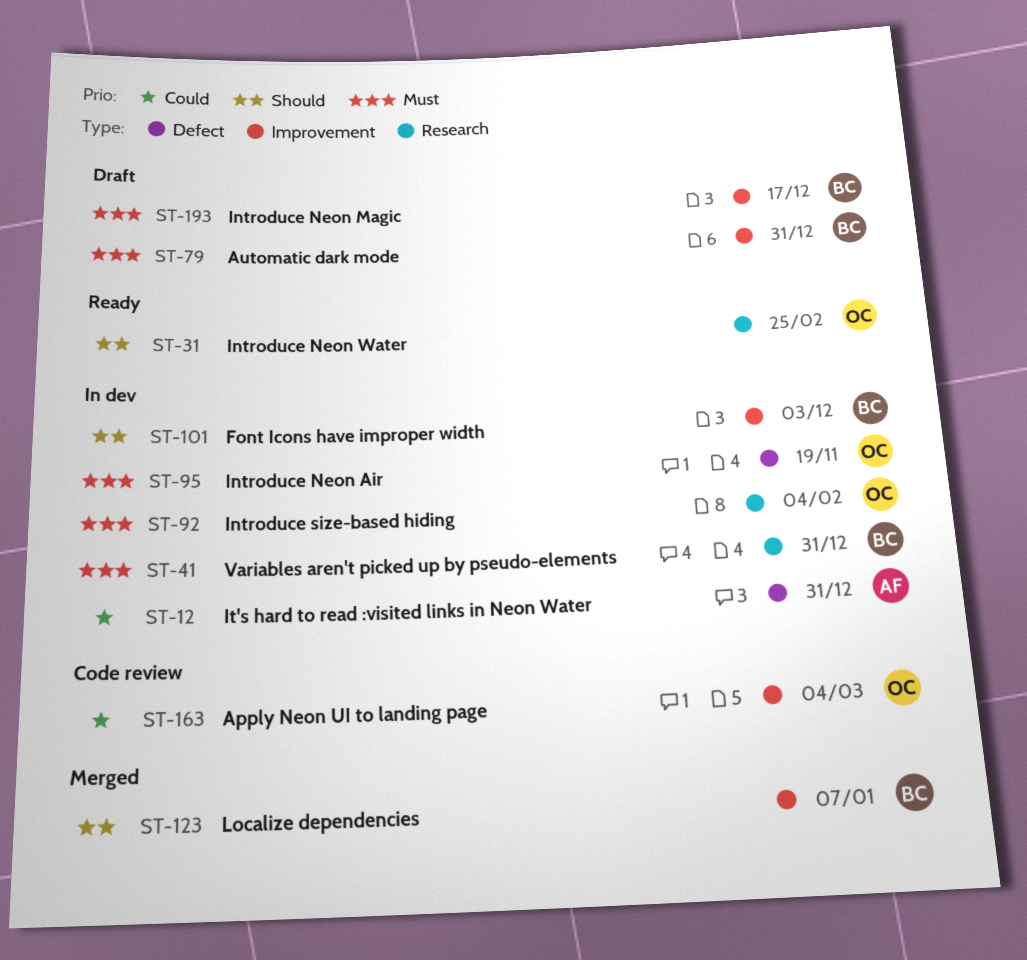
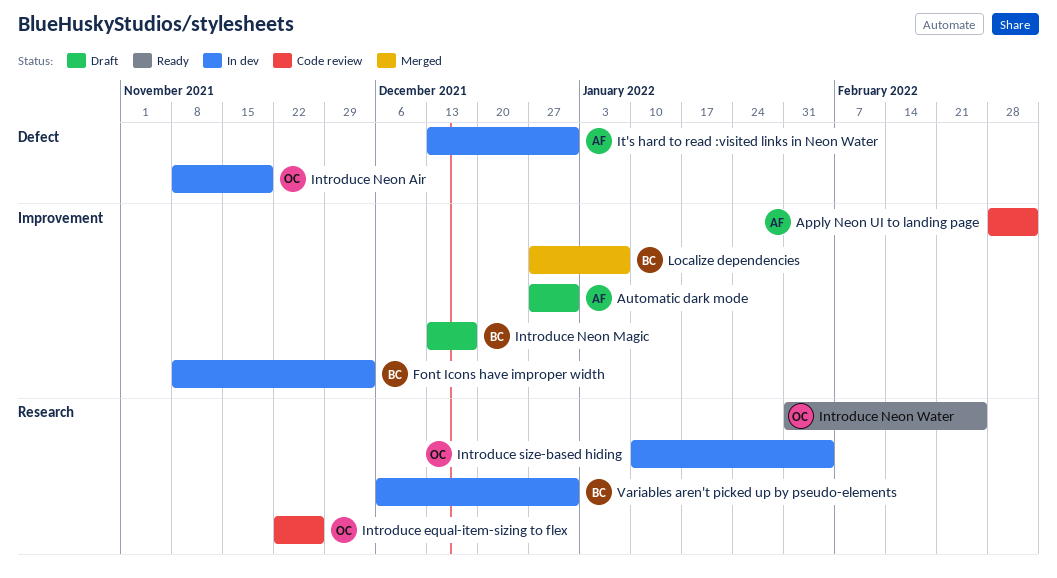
Apply Neon UI to landing page, owner: OC -> AF
Automatic dark mode, owner: BC -> AF
Introduce equal-item-sizing to flex: none -> present

